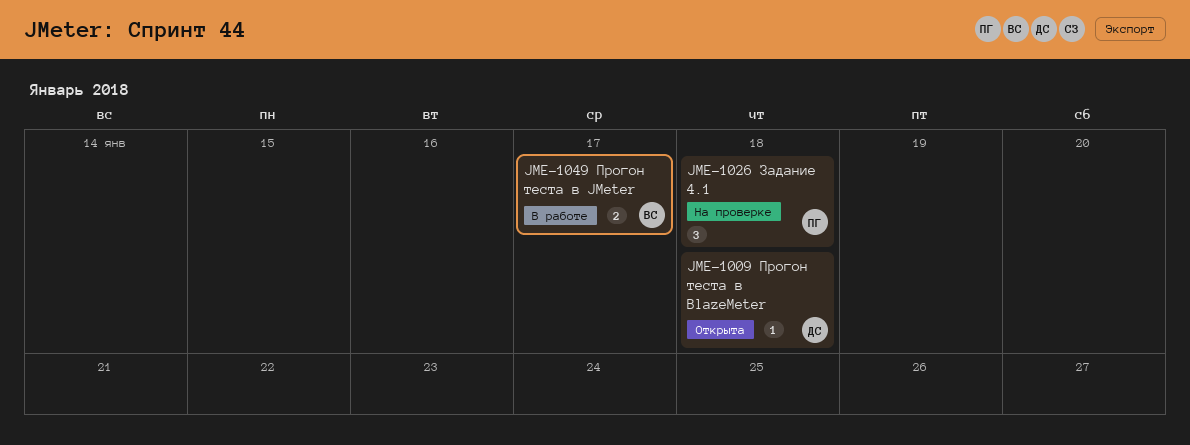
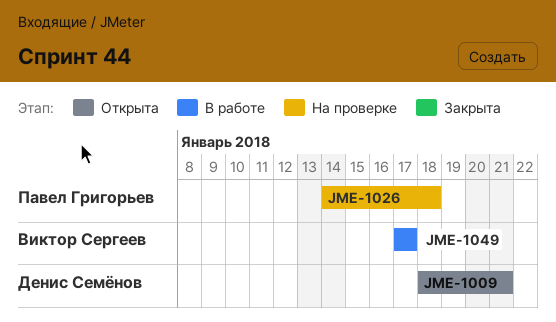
JME-1009, due: Jan 18 -> Jan 21

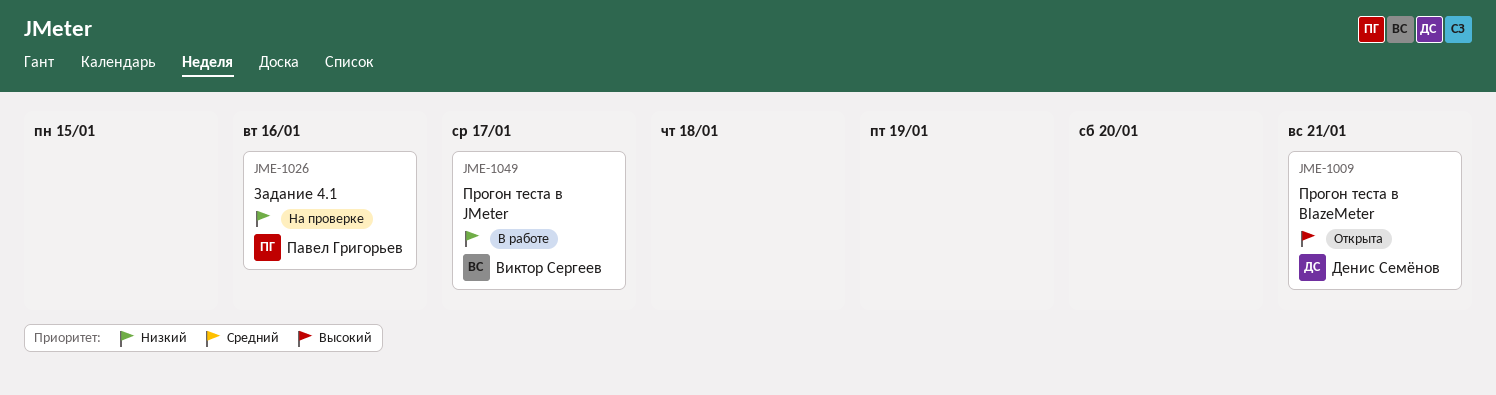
JME-1026, due: Jan 18 -> Jan 16

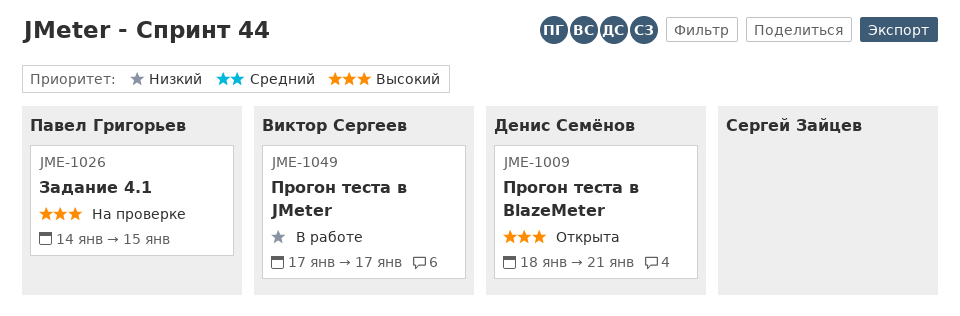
JME-1026, priority: Низкий -> Высокий
JME-1026, due: Jan 16 -> Jan 15

